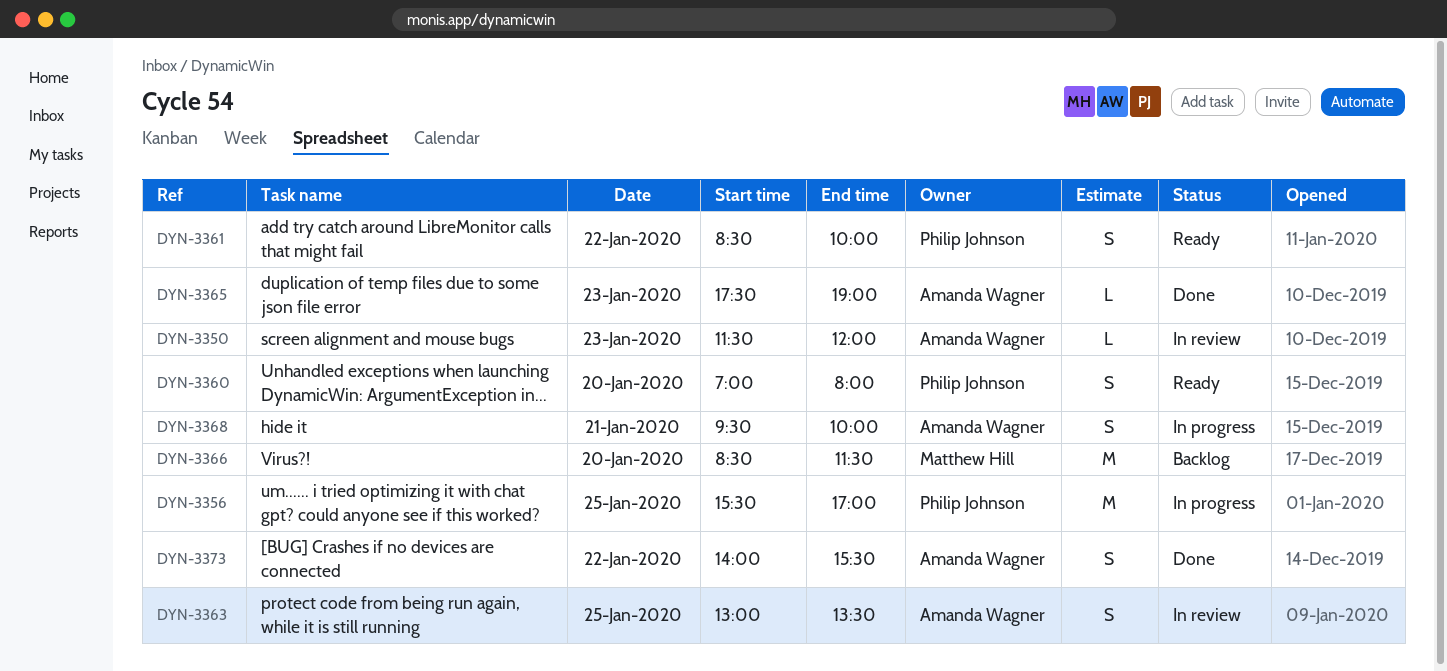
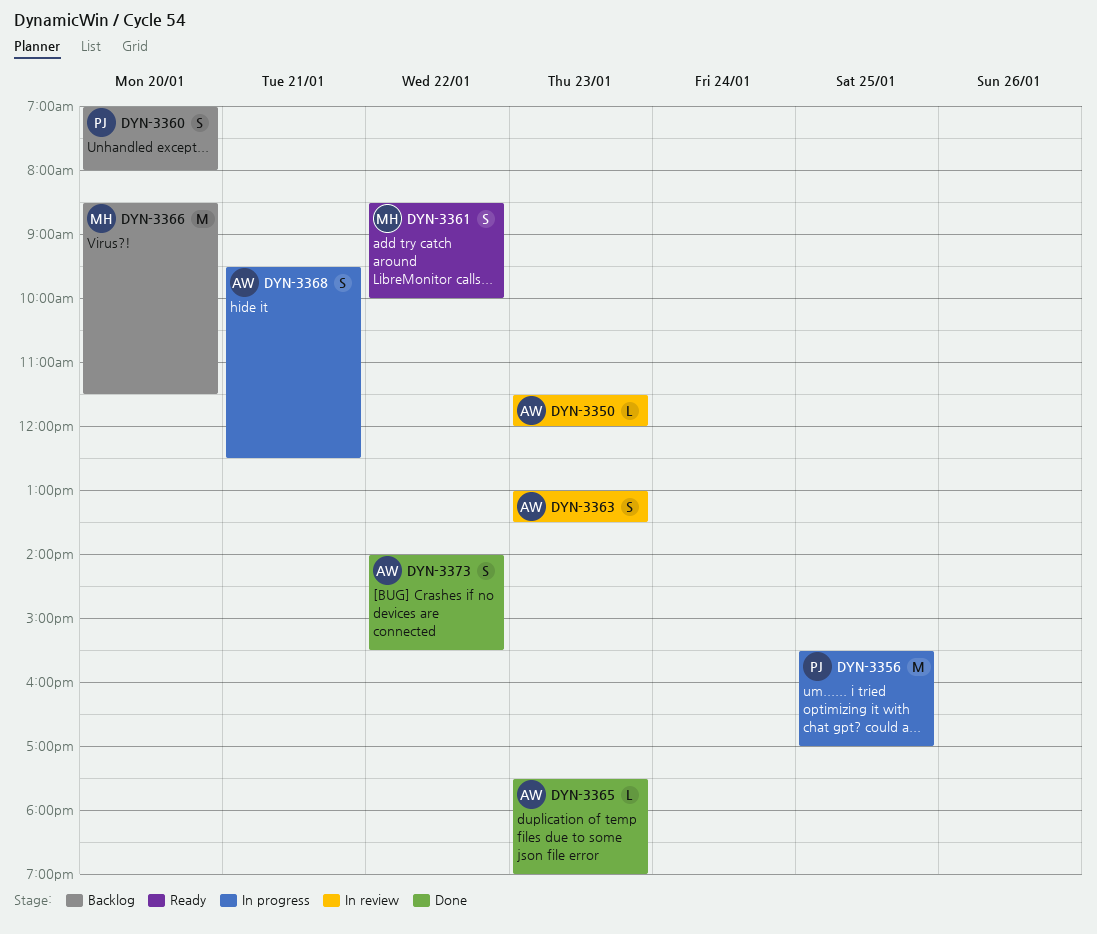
DYN-3360, status: Ready -> Backlog
DYN-3361, owner: Philip Johnson -> Matthew Hill
DYN-3363, day: Jan 25 -> Jan 23
DYN-3368, ends: 10:00 -> 12:30

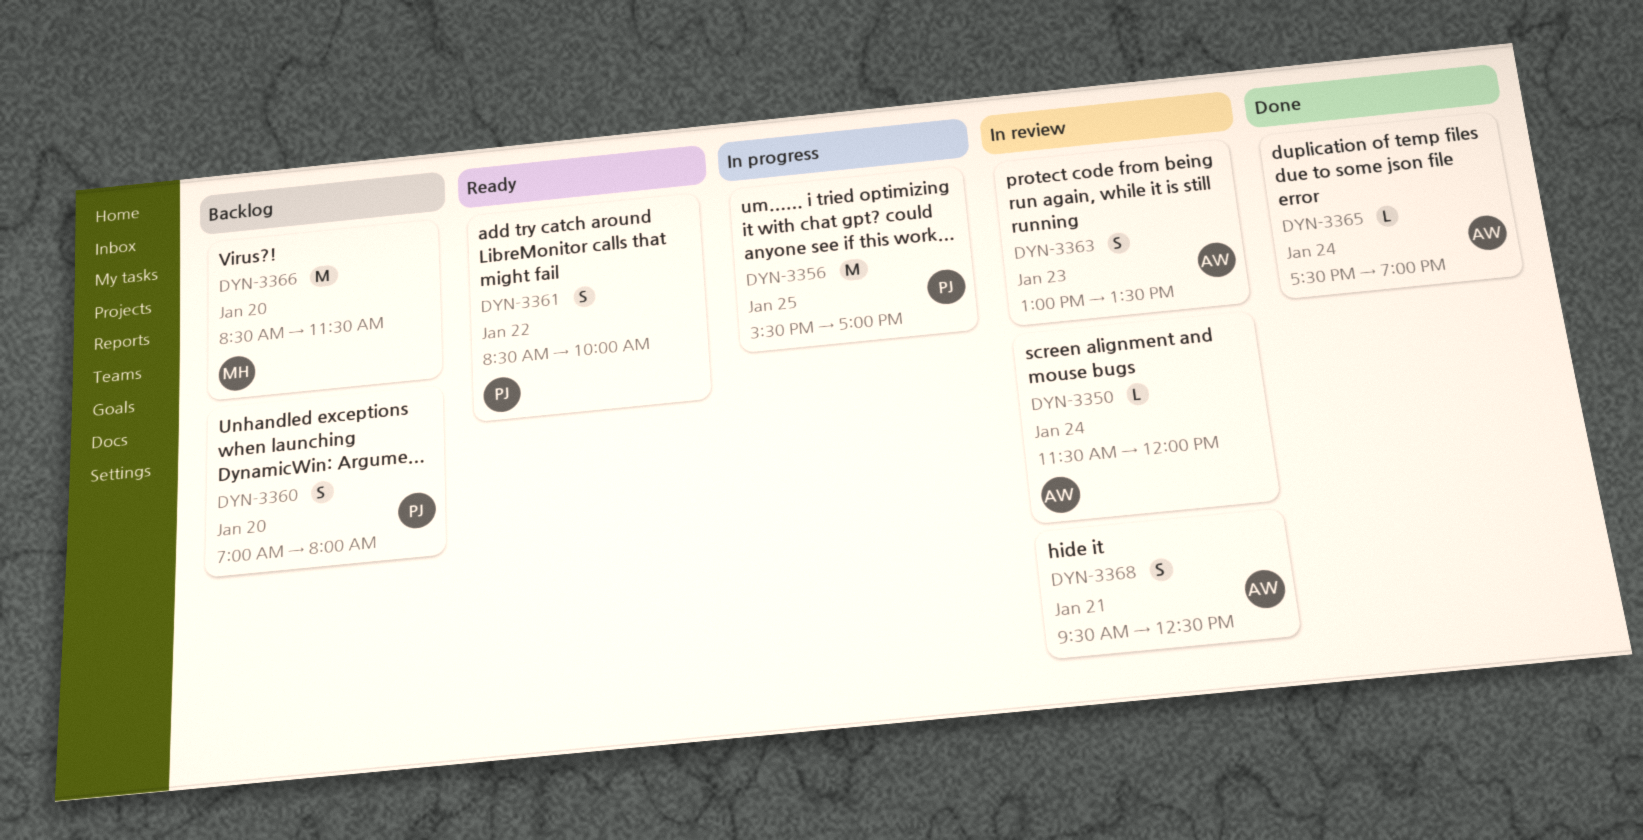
DYN-3350, day: Jan 23 -> Jan 24
DYN-3361, owner: MH -> PJ
DYN-3365, day: Jan 23 -> Jan 24
DYN-3368, status: In progress -> In review
DYN-3373: present -> none

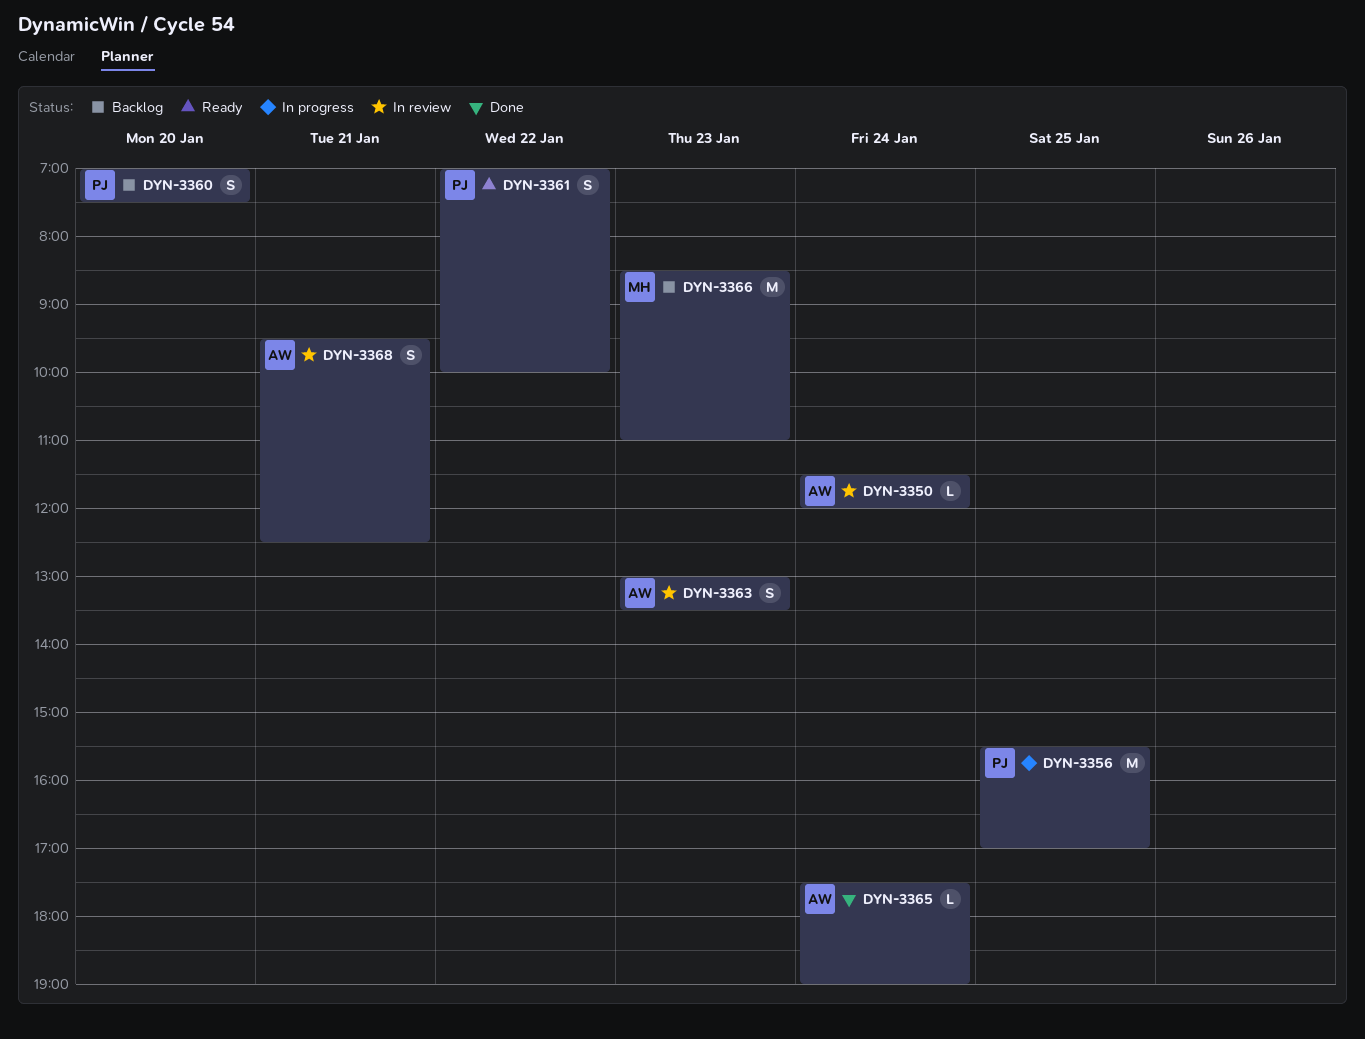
DYN-3360, ends: 08:00 -> 07:30
DYN-3361, begins: 08:30 -> 07:00
DYN-3366, day: Jan 20 -> Jan 23
DYN-3366, ends: 11:30 -> 11:00

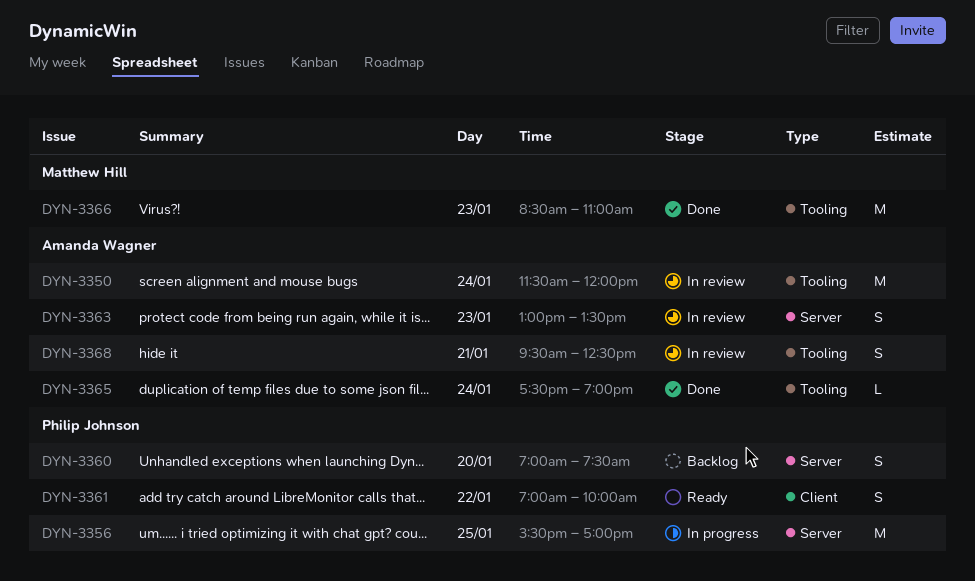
DYN-3350, estimate: L -> M
DYN-3366, status: Backlog -> Done

